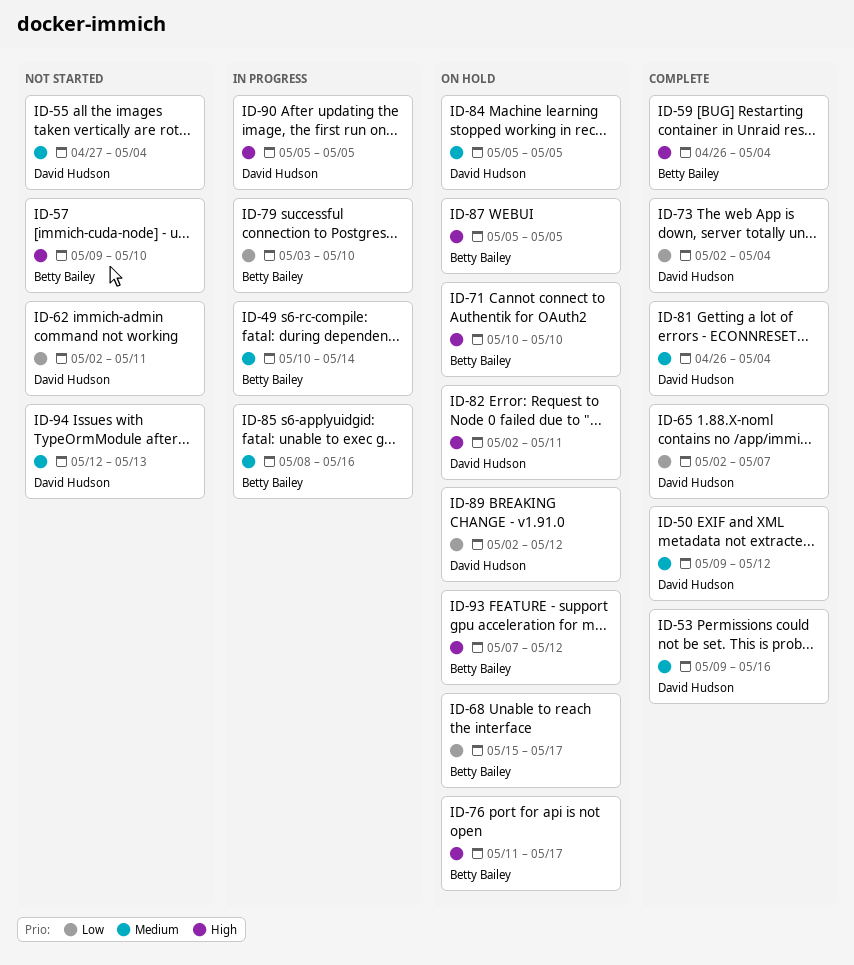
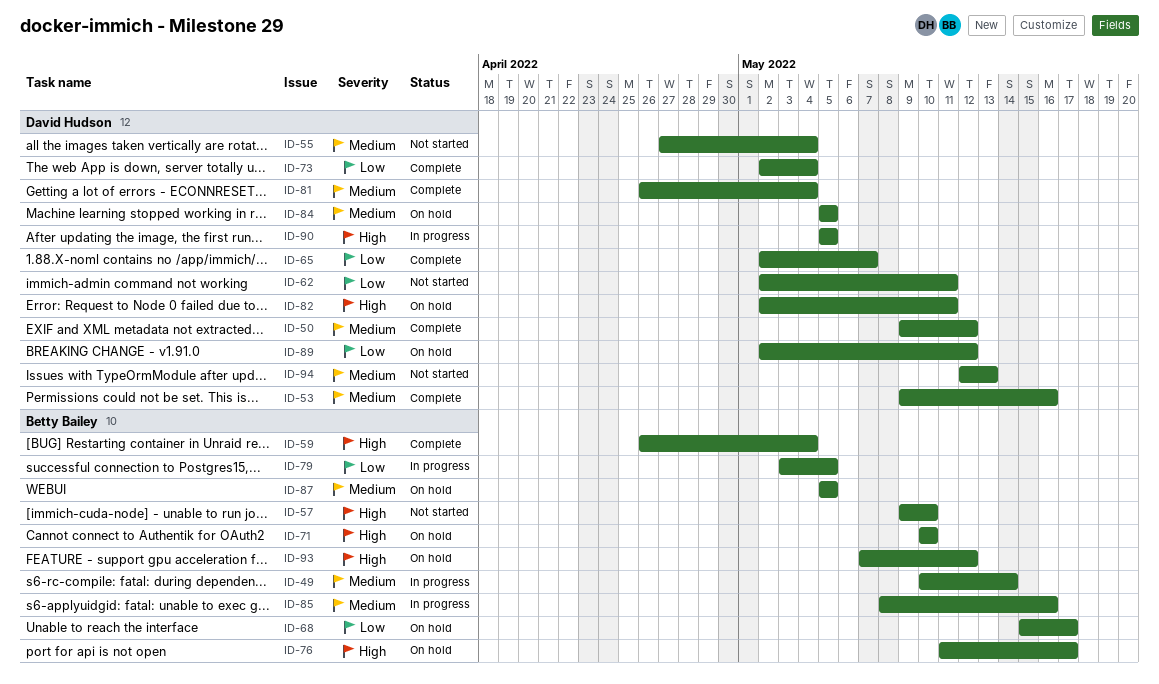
ID-79, due: May 10 -> May 5
ID-87, priority: High -> Medium

